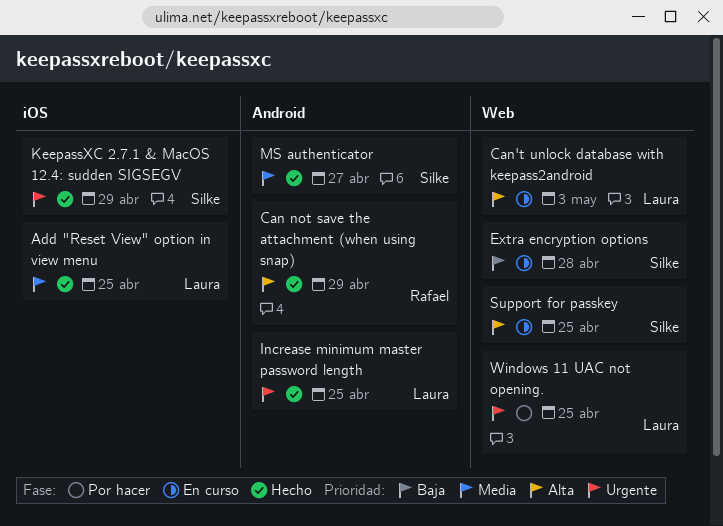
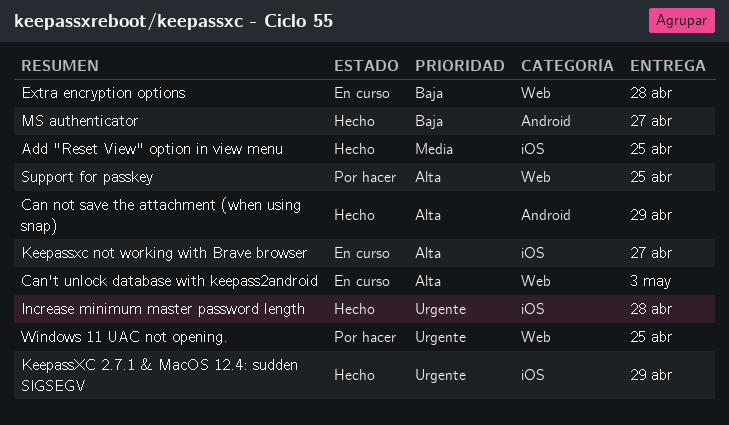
Increase minimum master password length, label: Android -> iOS
Increase minimum master password length, due: Apr 25 -> Apr 28
Keepassxc not working with Brave browser: none -> present
MS authenticator, priority: Media -> Baja
Support for passkey, status: En curso -> Por hacer

